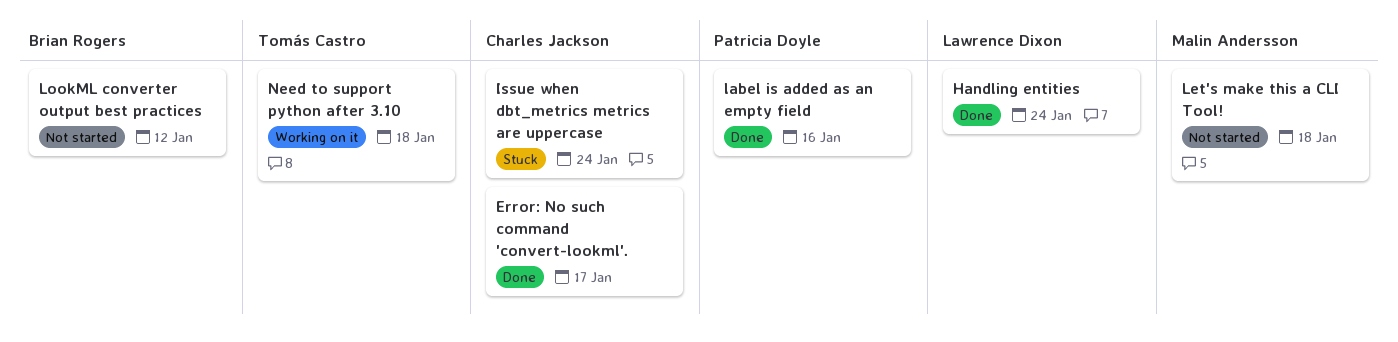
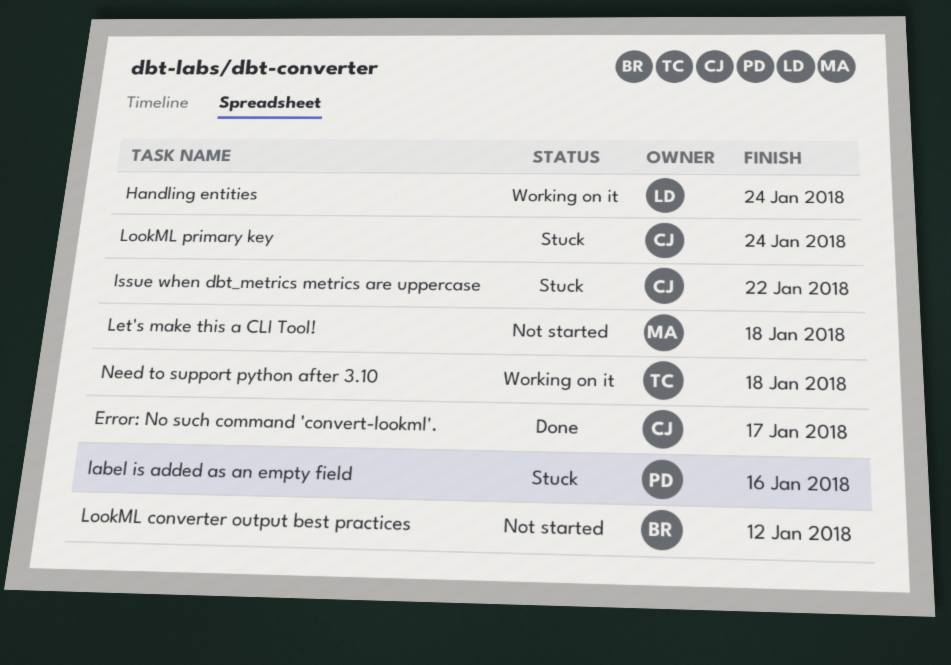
Handling entities, status: Done -> Working on it
Issue when dbt_metrics metrics are uppercase, due: Jan 24 -> Jan 22
label is added as an empty field, status: Done -> Stuck
LookML primary key: none -> present

